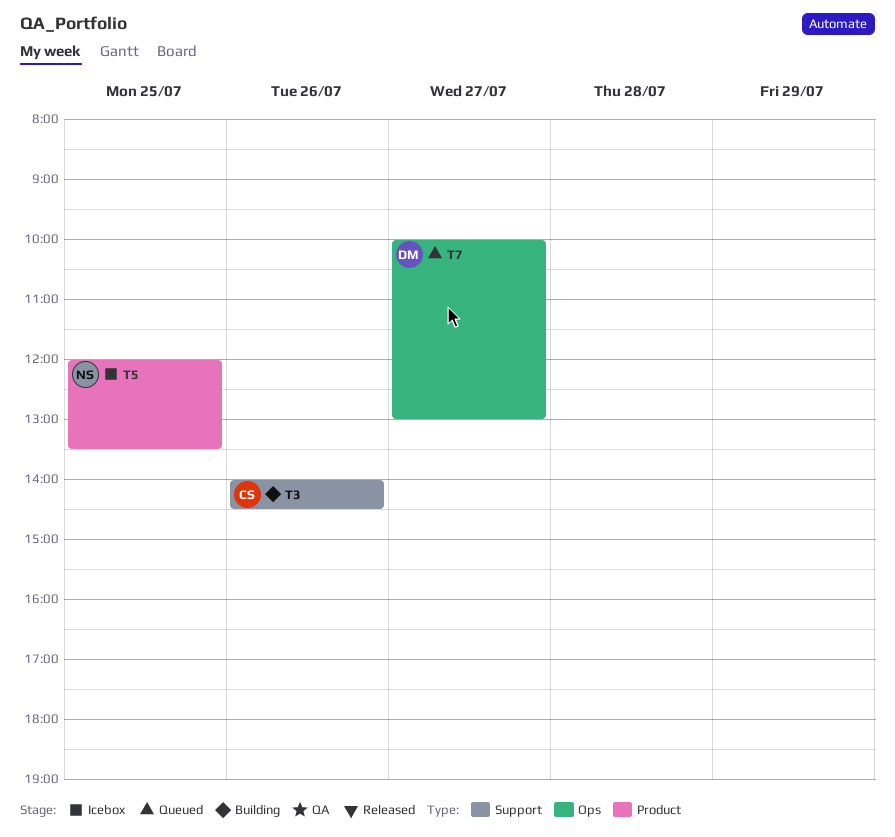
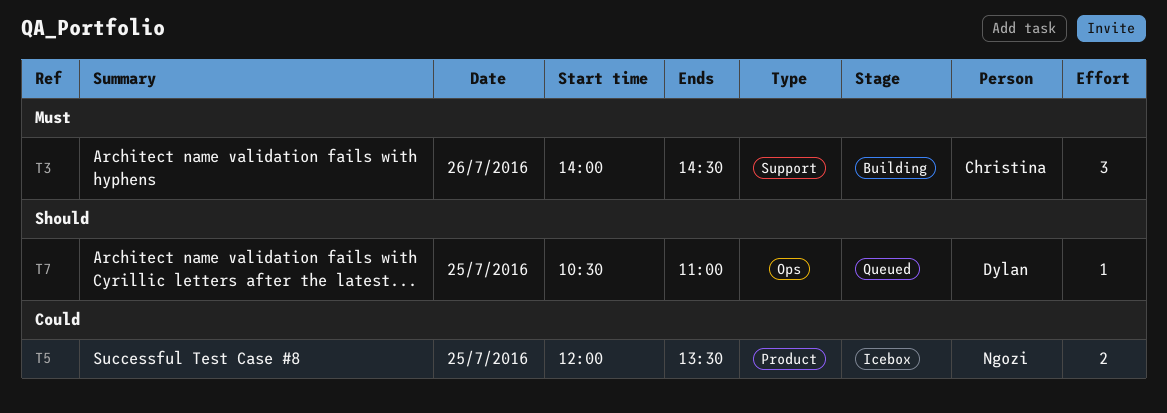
T7, day: Jul 27 -> Jul 25
T7, begins: 10:00 -> 10:30
T7, ends: 13:00 -> 11:00

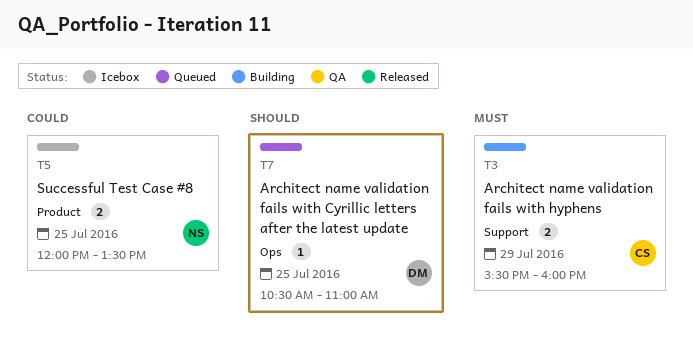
T3, estimate: 3 -> 2
T3, day: Jul 26 -> Jul 29
T3, begins: 14:00 -> 15:30
T3, ends: 14:30 -> 16:00

